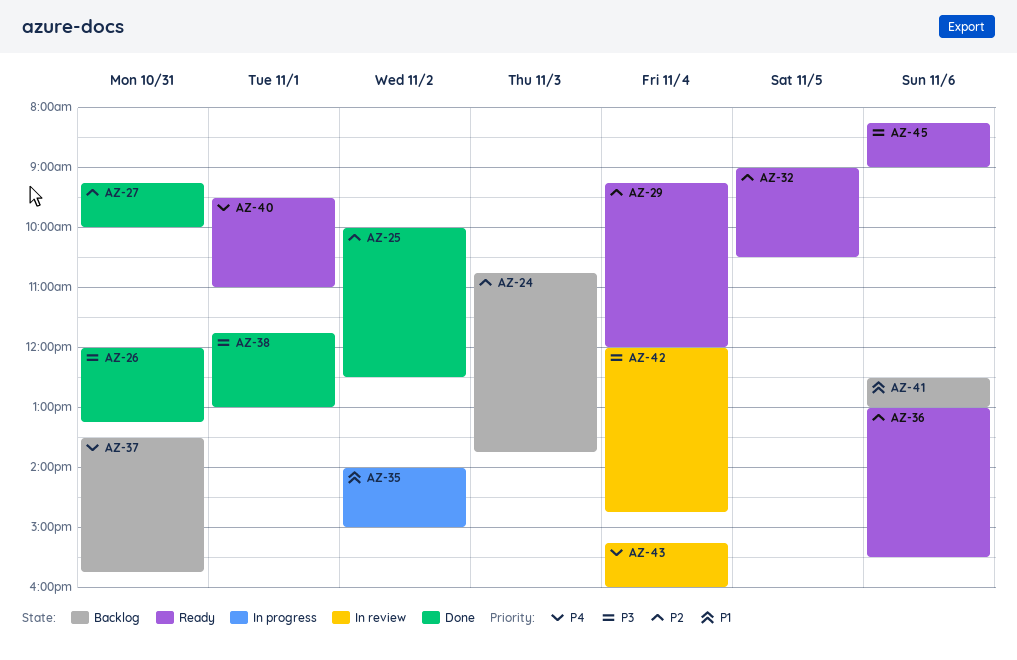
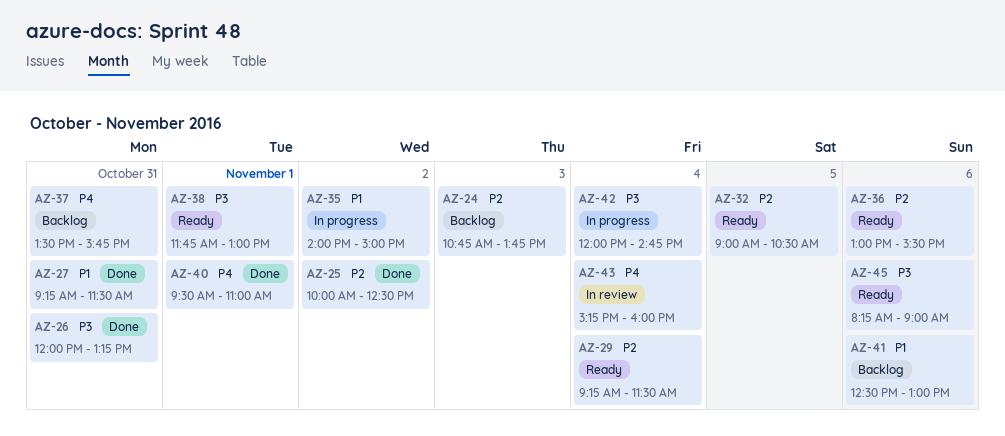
AZ-27, priority: P2 -> P1
AZ-27, ends: 10:00 -> 11:30
AZ-29, ends: 12:00 -> 11:30
AZ-38, status: Done -> Ready
AZ-40, status: Ready -> Done
AZ-42, status: In review -> In progress

